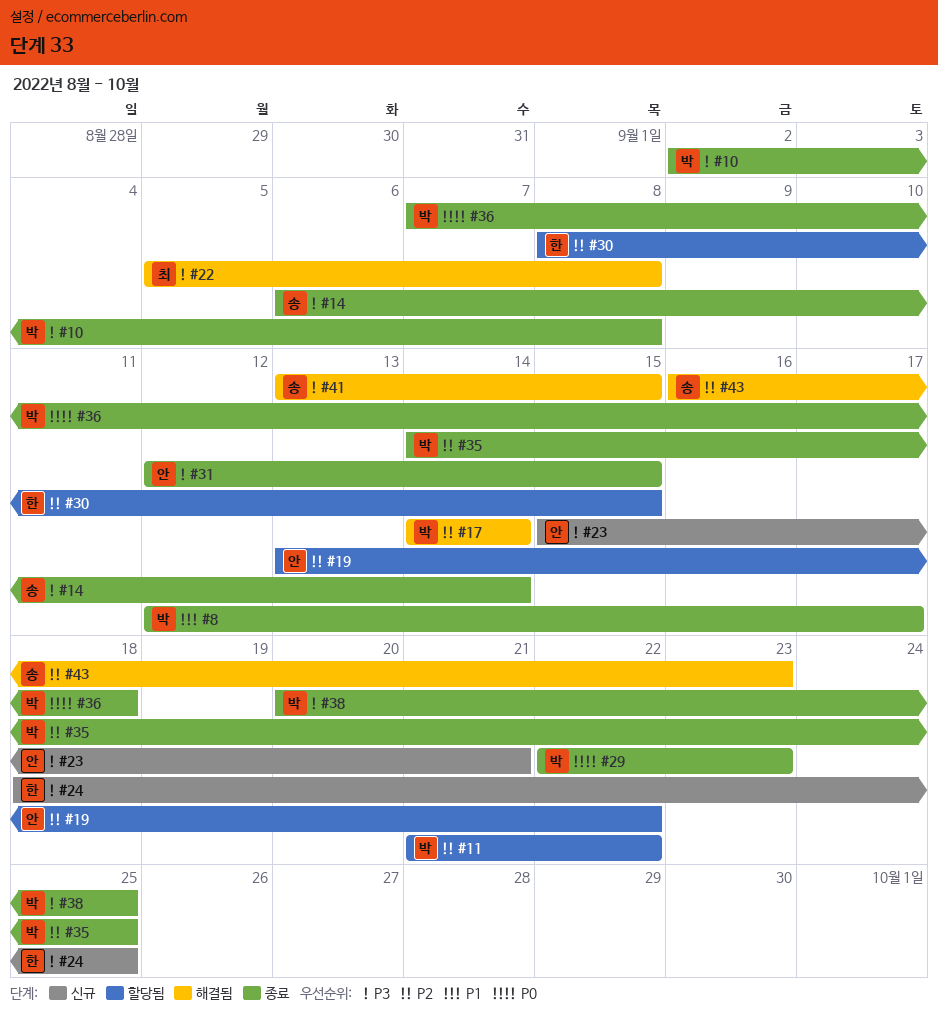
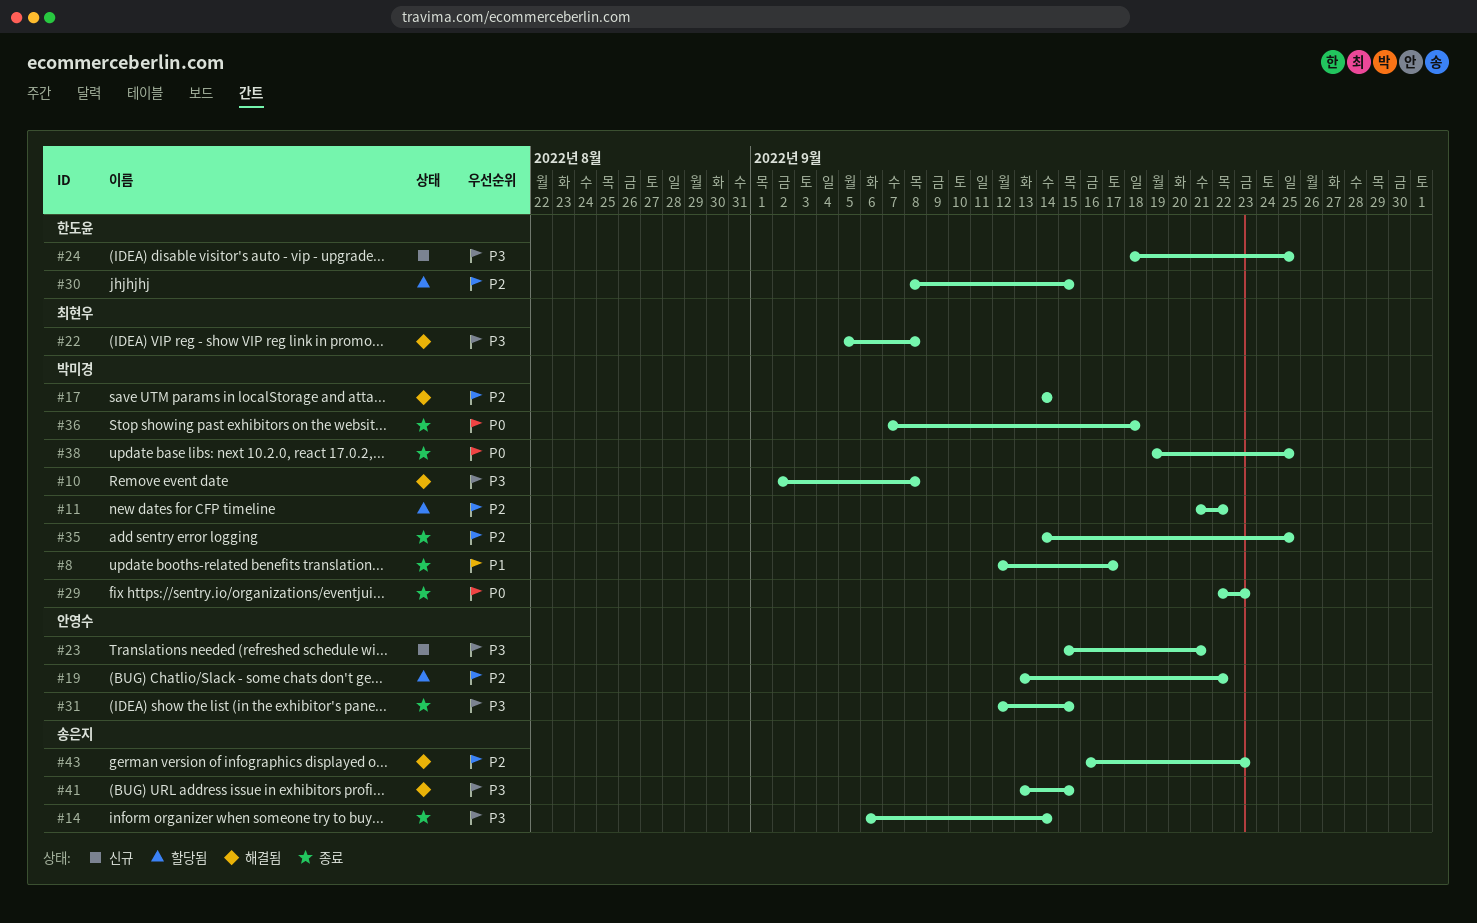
#10, status: 종료 -> 해결됨
#38, priority: P3 -> P0
#38, start: Sep 20 -> Sep 19

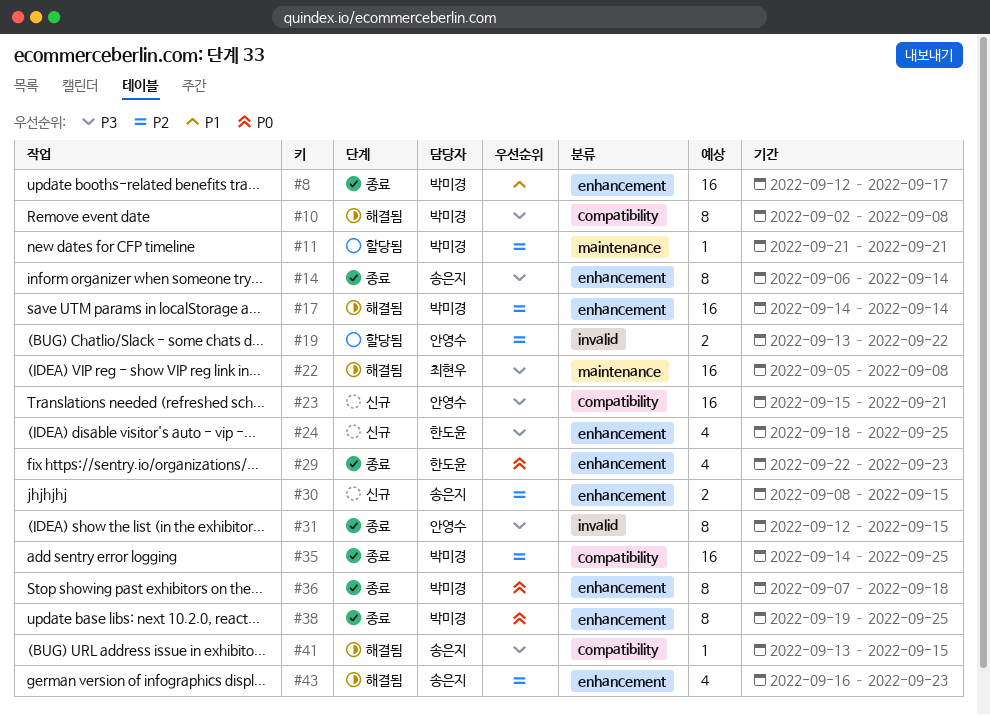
#11, due: Sep 22 -> Sep 21
#29, owner: 박미경 -> 한도윤
#30, status: 할당됨 -> 신규
#30, owner: 한도윤 -> 송은지

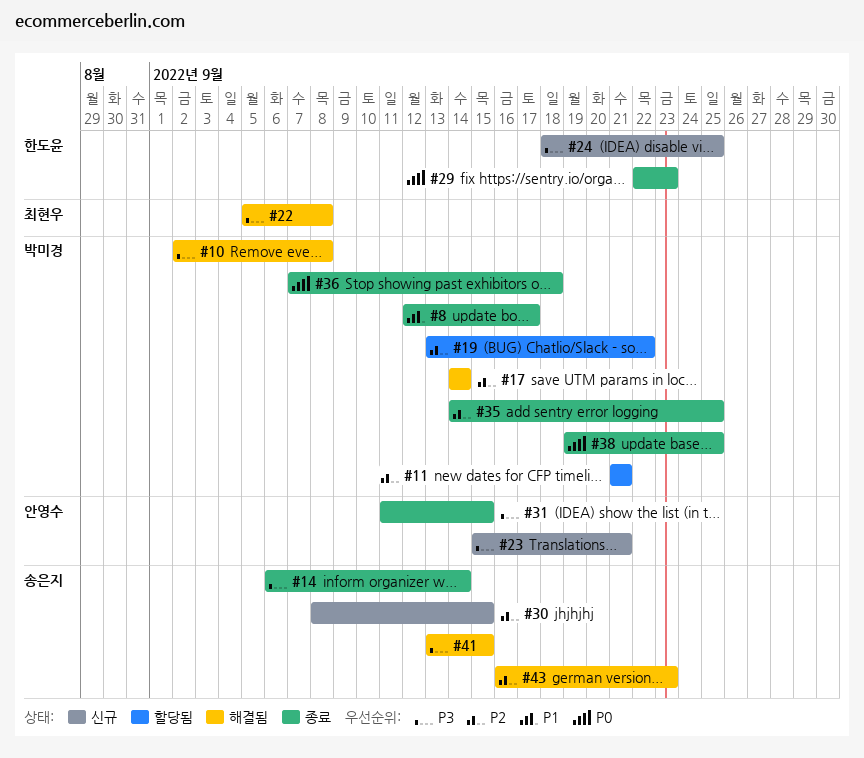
#19, owner: 안영수 -> 박미경
#31, start: Sep 12 -> Sep 11

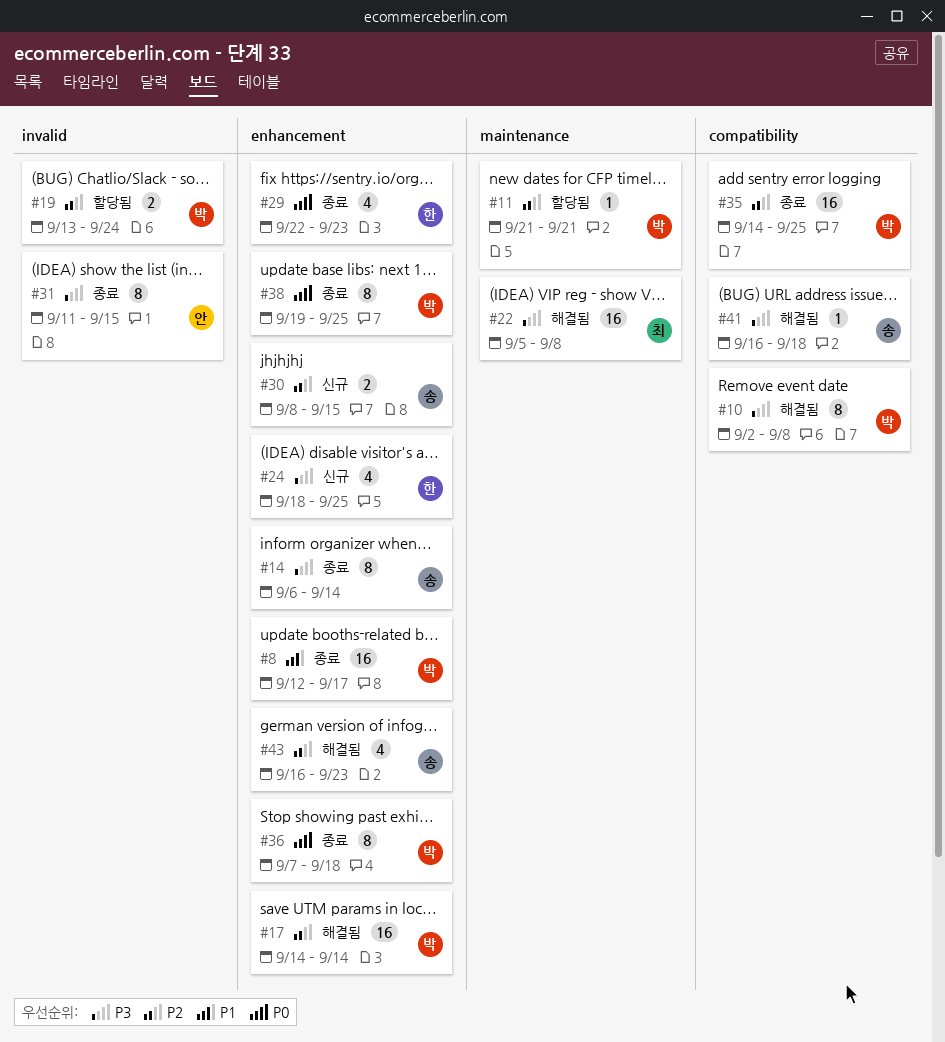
#19, due: Sep 22 -> Sep 24
#23: present -> none
#41, start: Sep 13 -> Sep 16
#41, due: Sep 15 -> Sep 18

